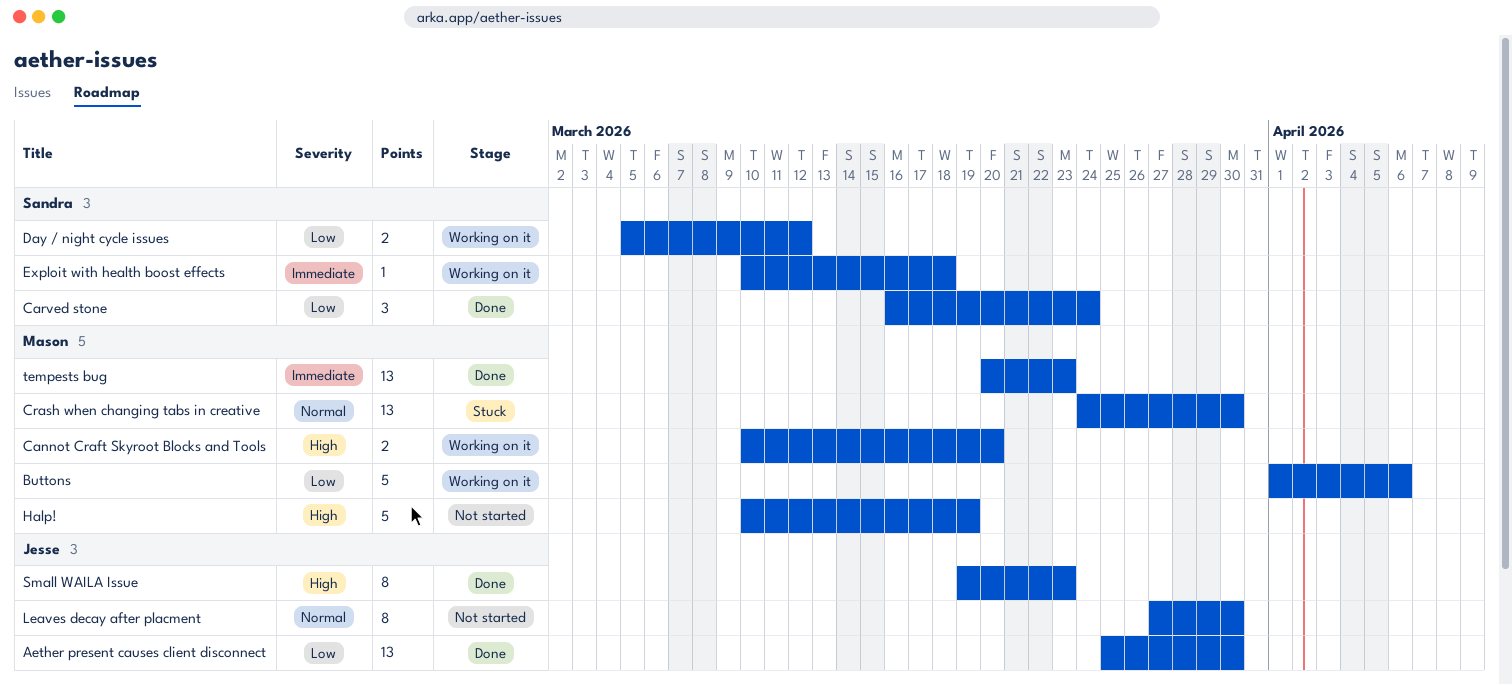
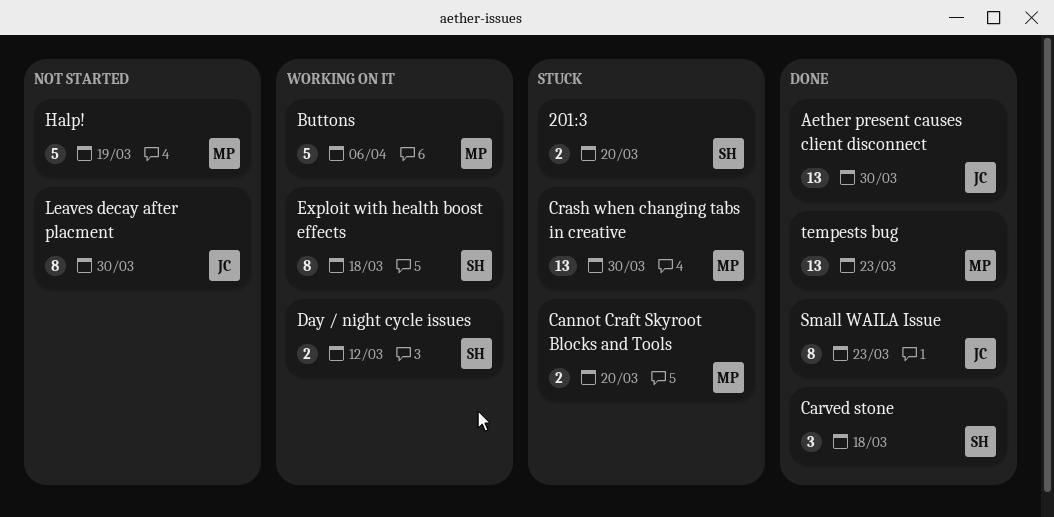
201:3: none -> present
Cannot Craft Skyroot Blocks and Tools, status: Working on it -> Stuck
Carved stone, due: Mar 24 -> Mar 18
Exploit with health boost effects, estimate: 1 -> 8

